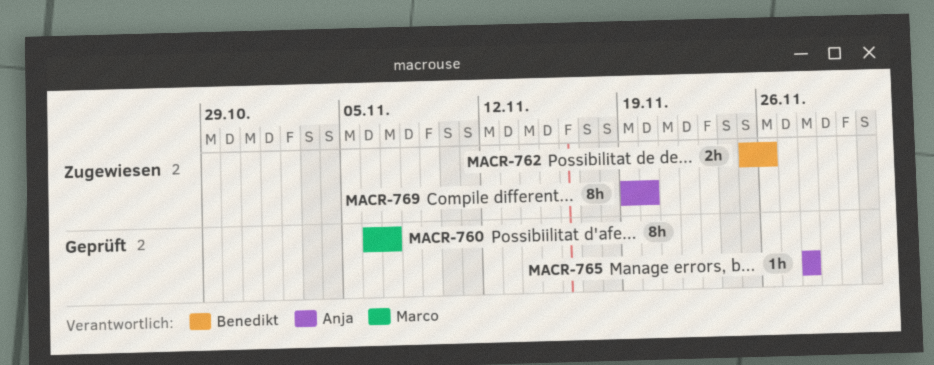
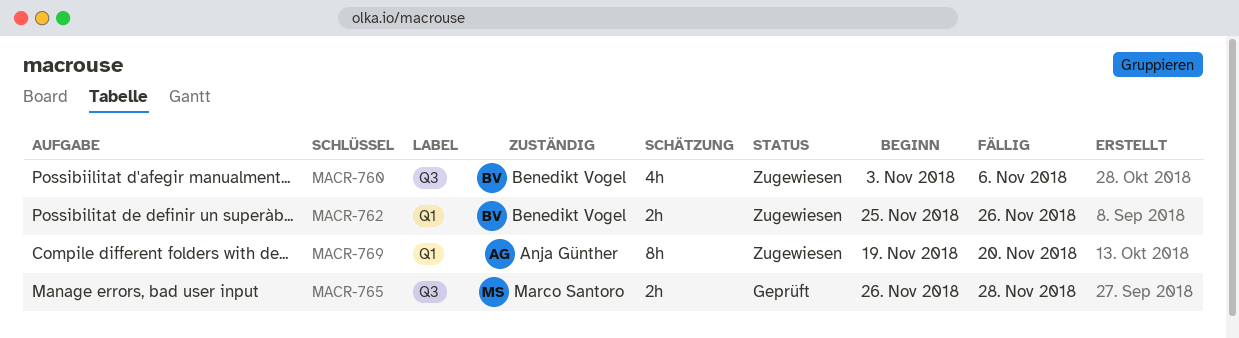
MACR-760, status: Geprüft -> Zugewiesen
MACR-760, owner: Marco Santoro -> Benedikt Vogel
MACR-760, estimate: 8h -> 4h
MACR-760, start: Nov 6 -> Nov 3
MACR-760, due: Nov 7 -> Nov 6
MACR-765, owner: Anja Günther -> Marco Santoro
MACR-765, estimate: 1h -> 2h
MACR-765, start: Nov 28 -> Nov 26

